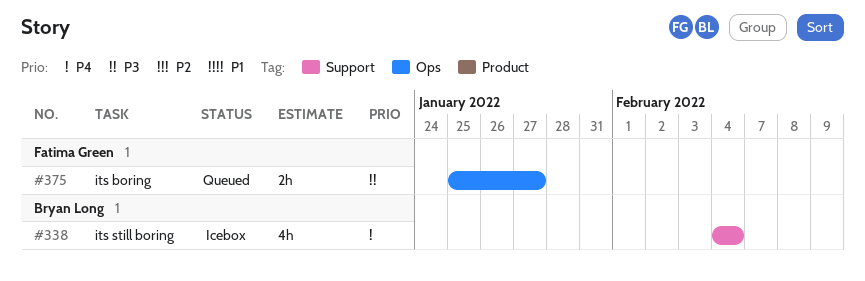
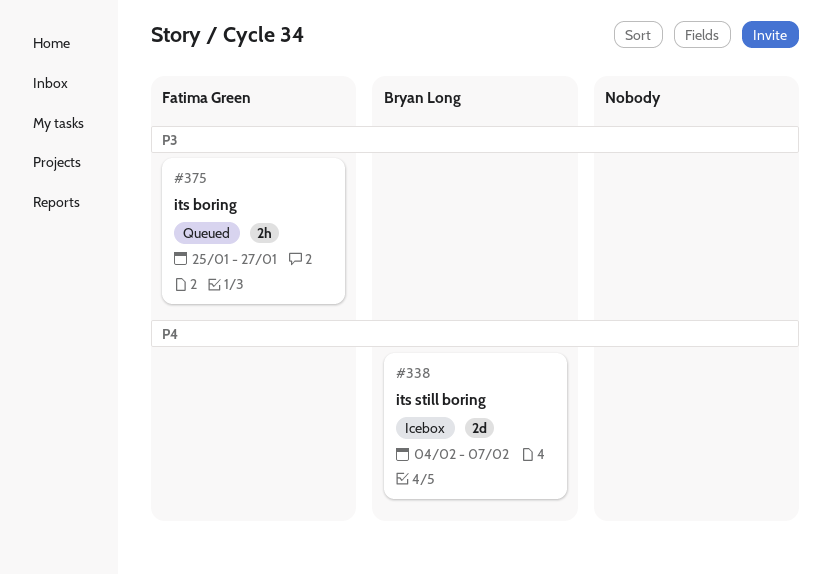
#338, estimate: 4h -> 2d
#338, due: Feb 4 -> Feb 7

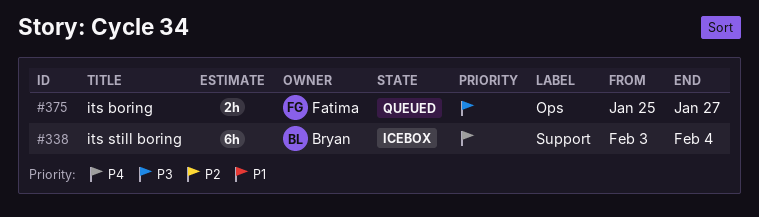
#338, estimate: 2d -> 6h
#338, start: Feb 4 -> Feb 3
#338, due: Feb 7 -> Feb 4

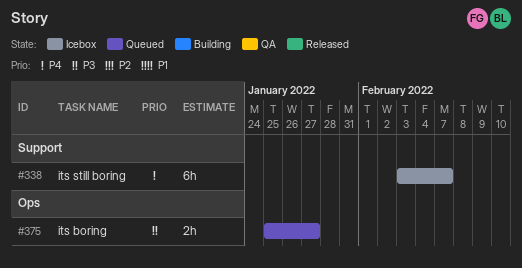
#338, due: Feb 4 -> Feb 7

